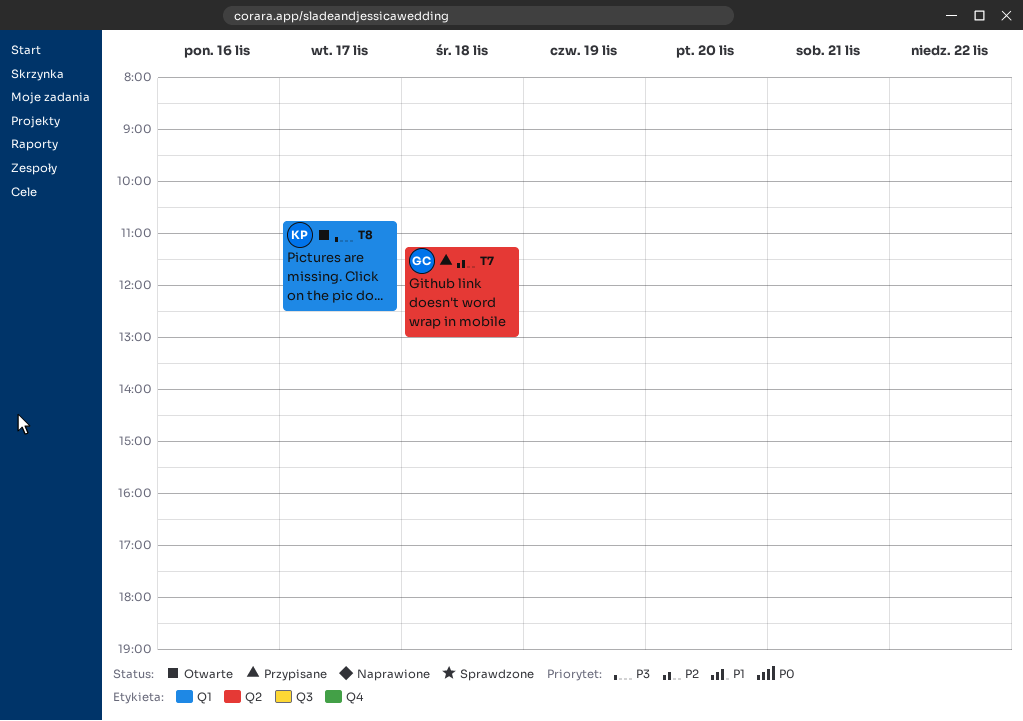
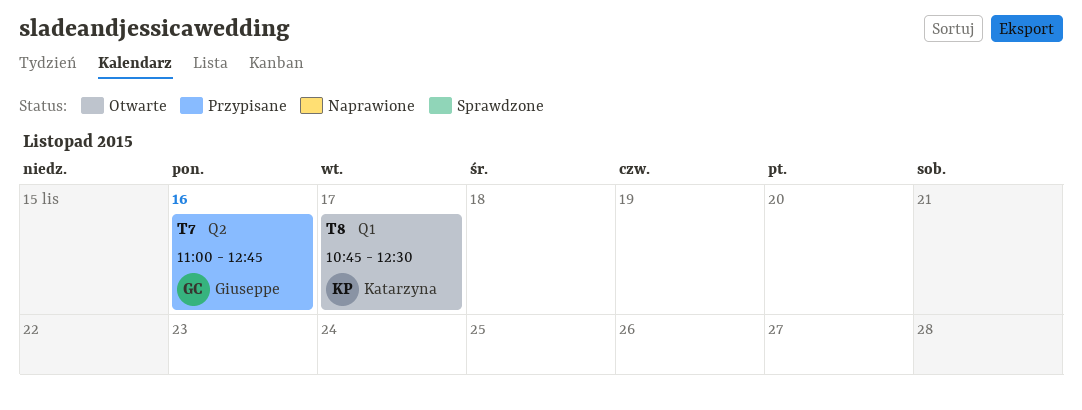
T7, day: Nov 18 -> Nov 16
T7, begins: 11:15 -> 11:00
T7, ends: 13:00 -> 12:45

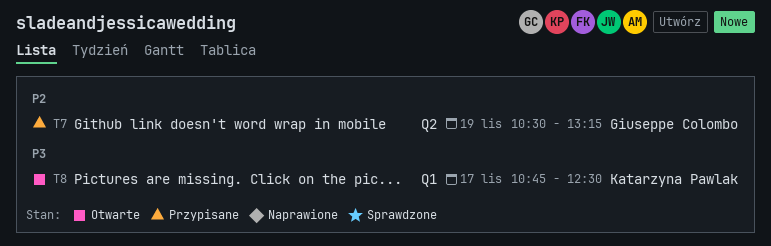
T7, day: Nov 16 -> Nov 19
T7, begins: 11:00 -> 10:30
T7, ends: 12:45 -> 13:15

